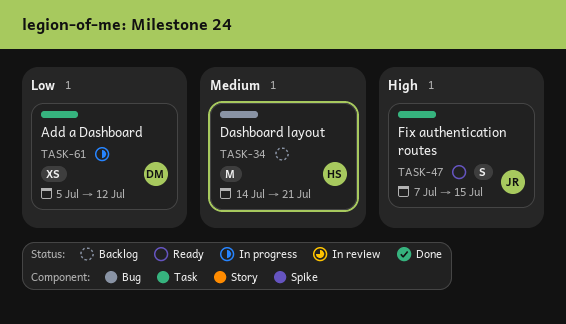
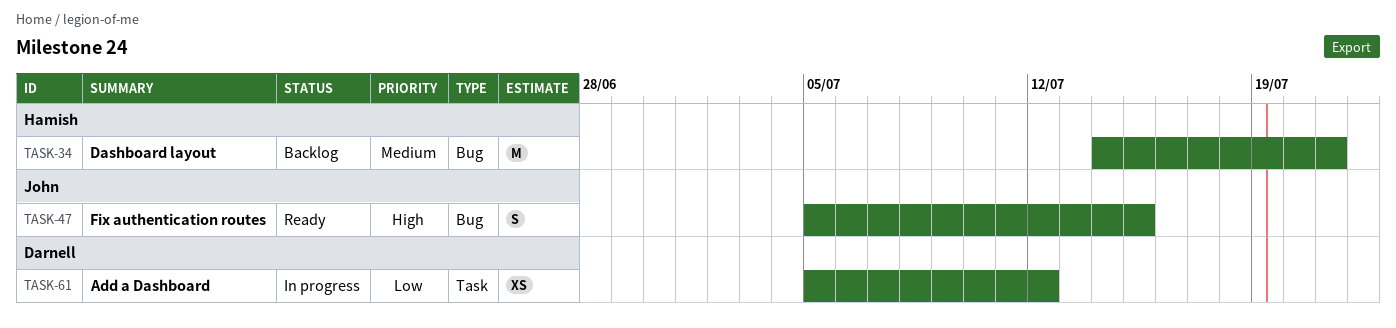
TASK-47, label: Task -> Bug
TASK-47, start: Jul 7 -> Jul 5

